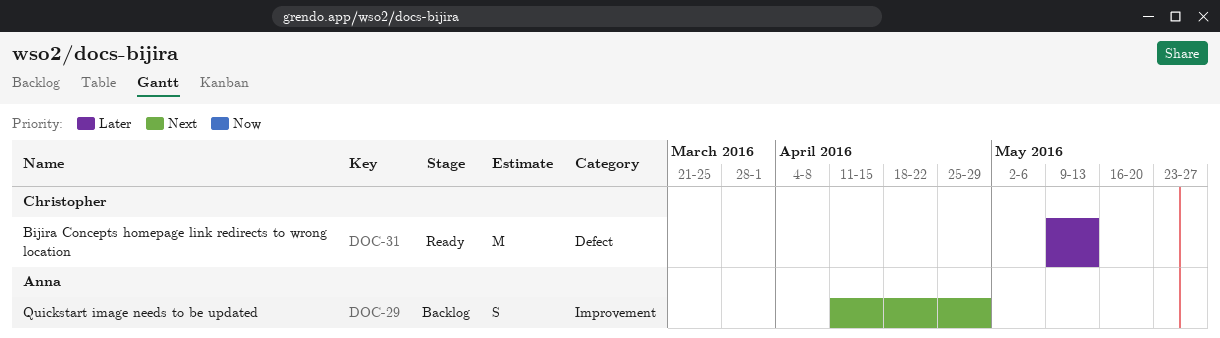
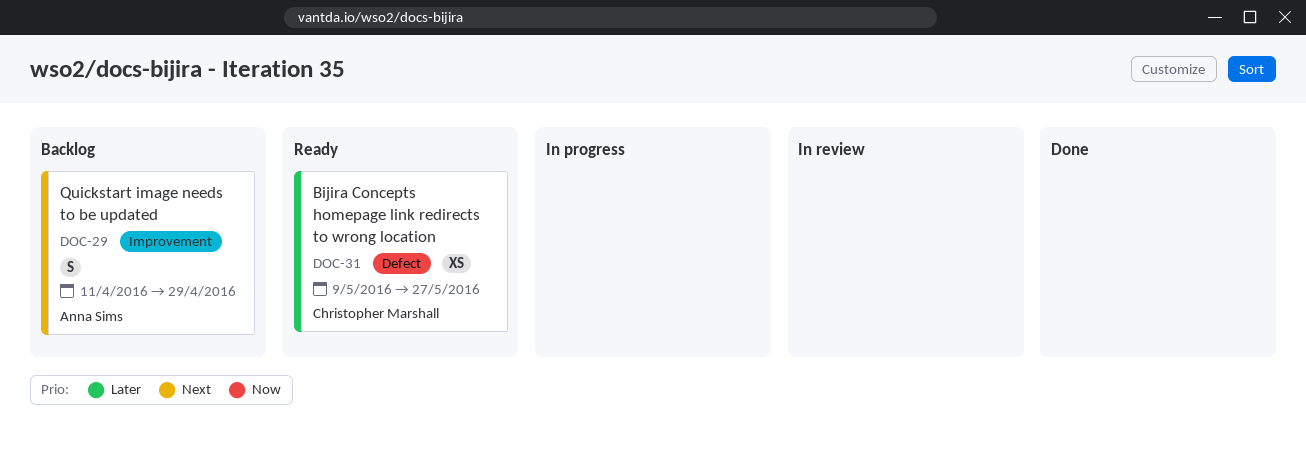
DOC-31, estimate: M -> XS
DOC-31, due: May 13 -> May 27

